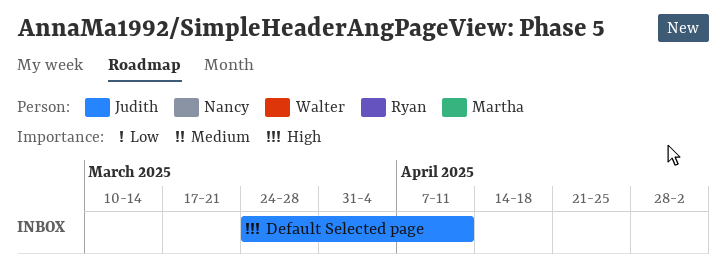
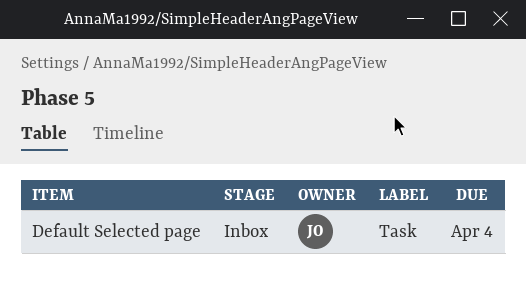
Default Selected page, due: Apr 11 -> Apr 4

